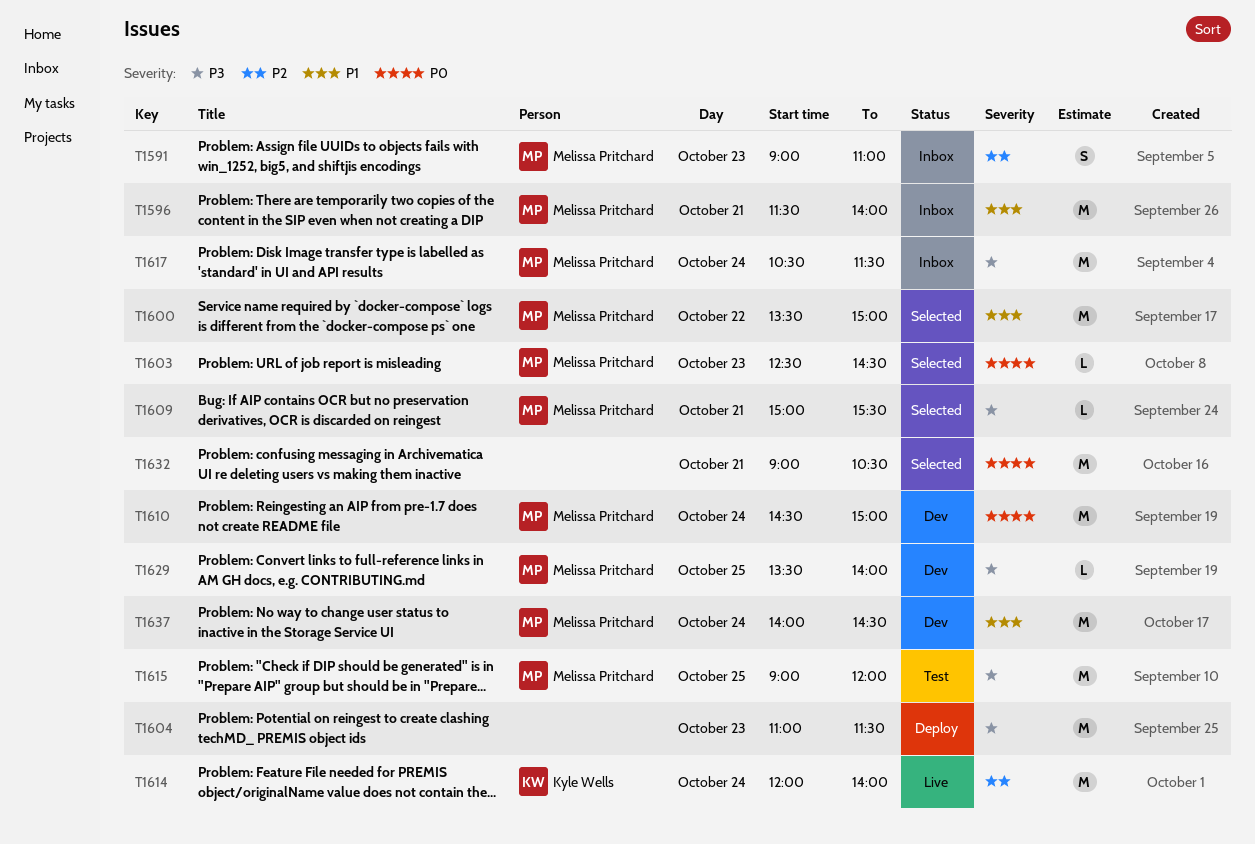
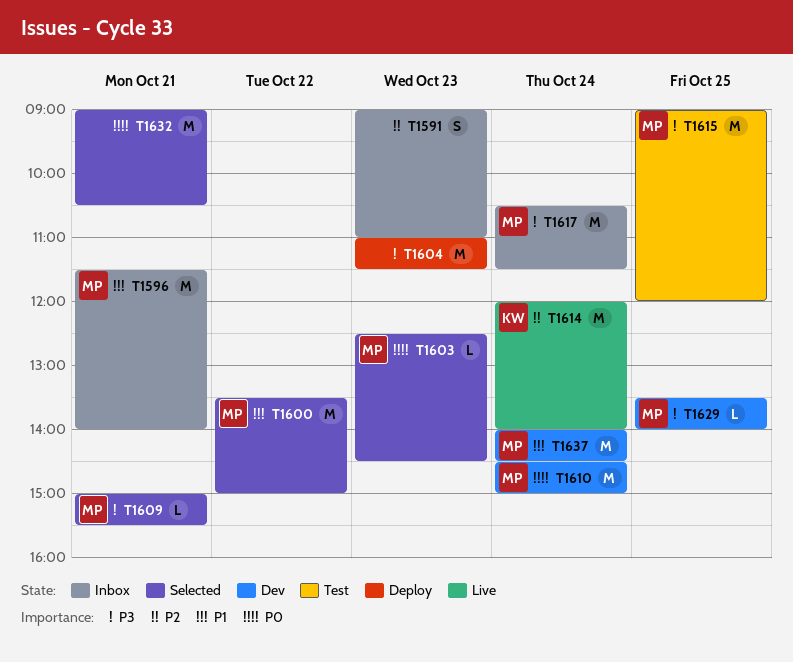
T1591, owner: Melissa Pritchard -> none

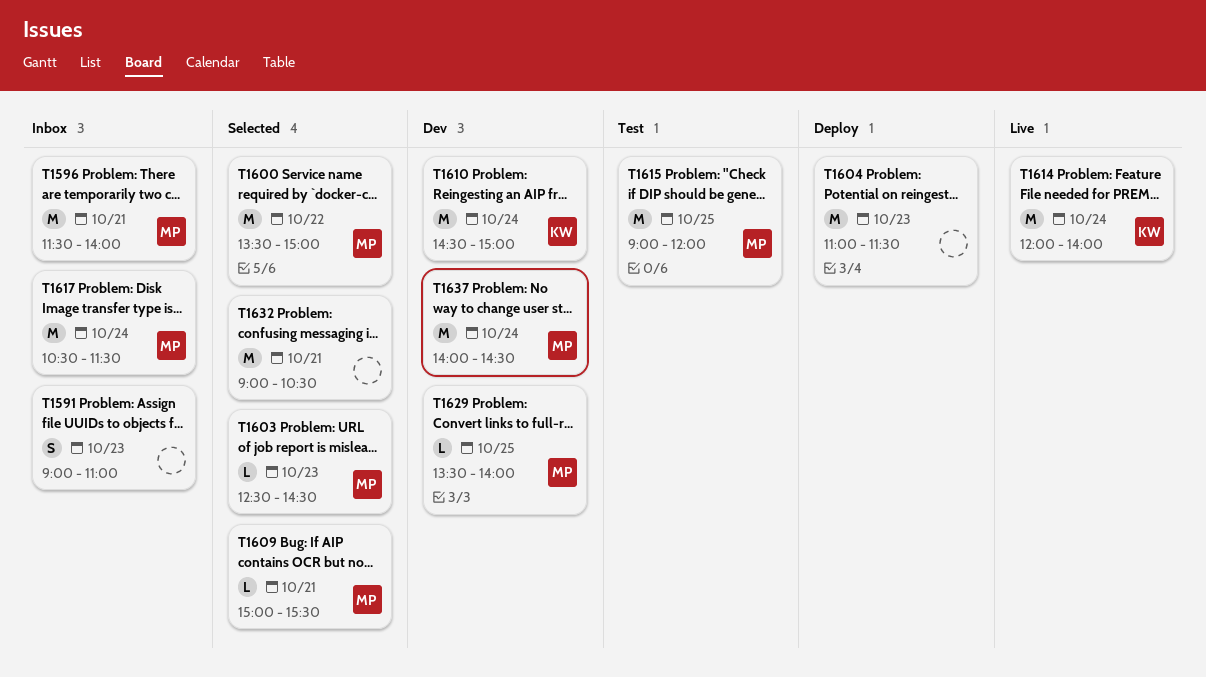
T1610, owner: MP -> KW

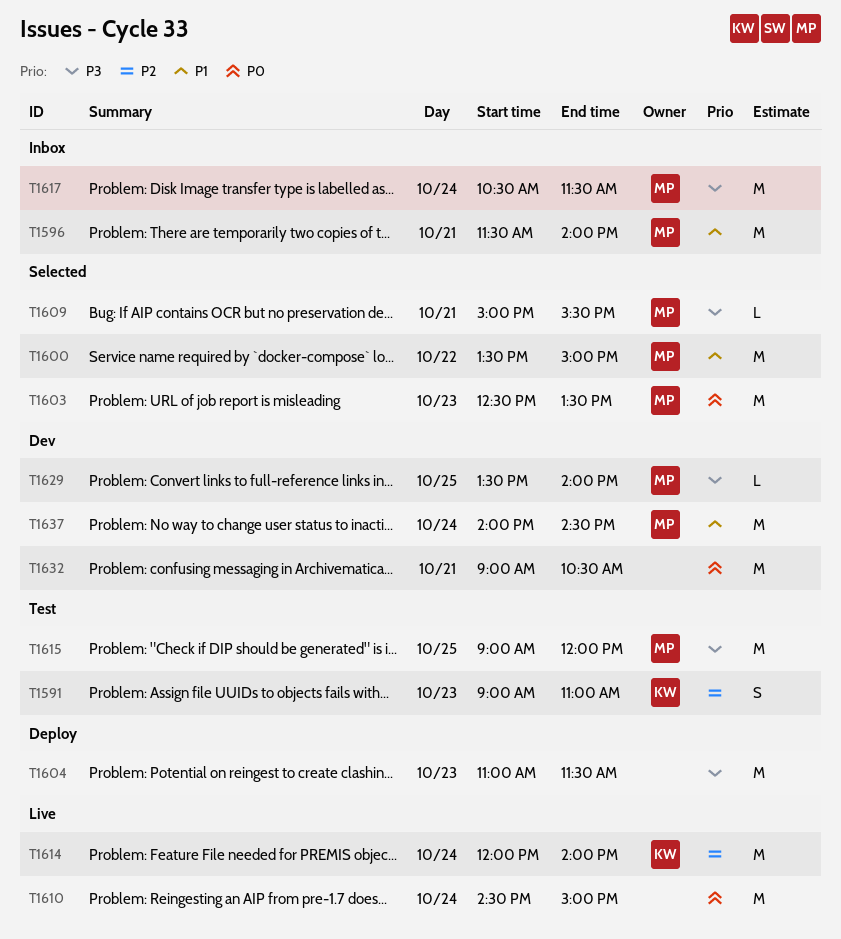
T1591, status: Inbox -> Test
T1591, owner: none -> KW
T1603, estimate: L -> M
T1603, ends: 14:30 -> 13:30
T1610, status: Dev -> Live
T1610, owner: KW -> none
T1632, status: Selected -> Dev

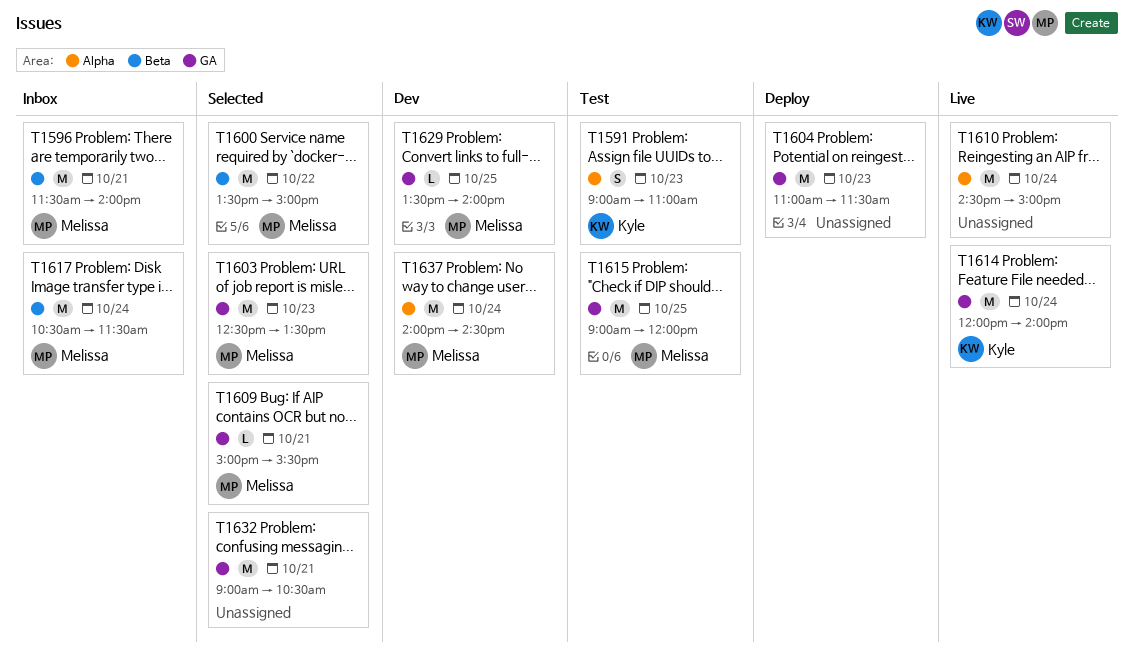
T1632, status: Dev -> Selected

